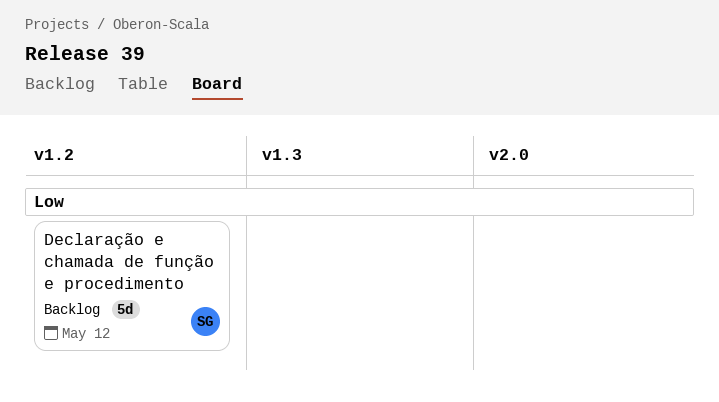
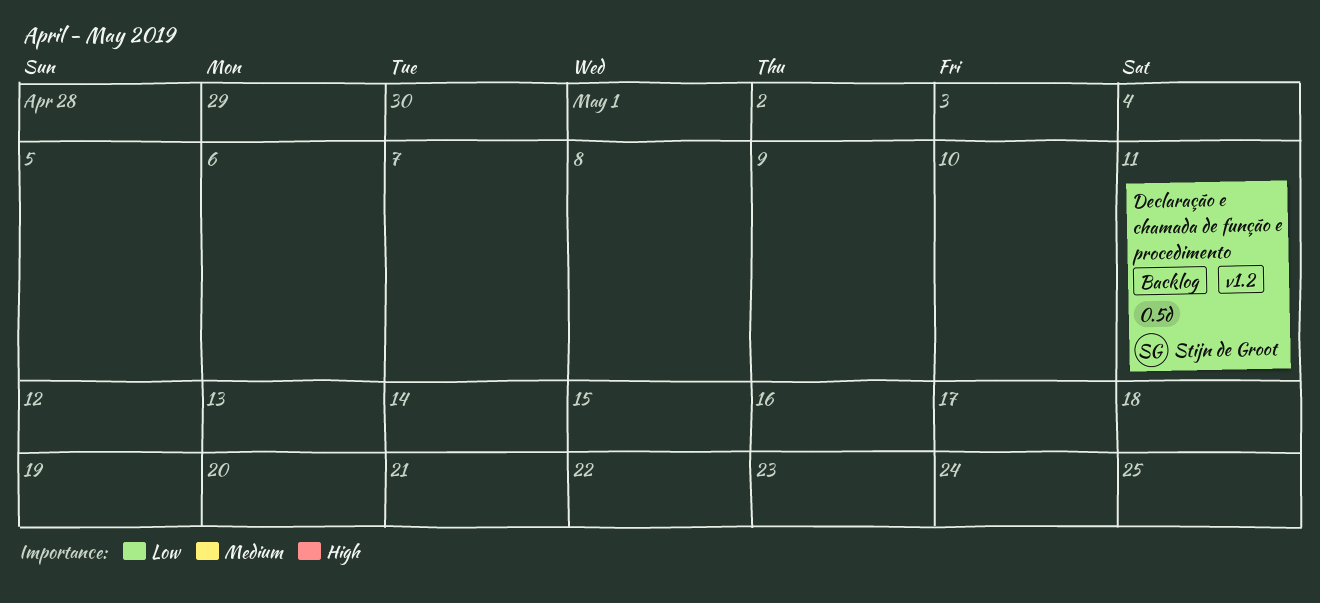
Declaração e chamada de função e procedimento, estimate: 5d -> 0.5d
Declaração e chamada de função e procedimento, due: May 12 -> May 11

